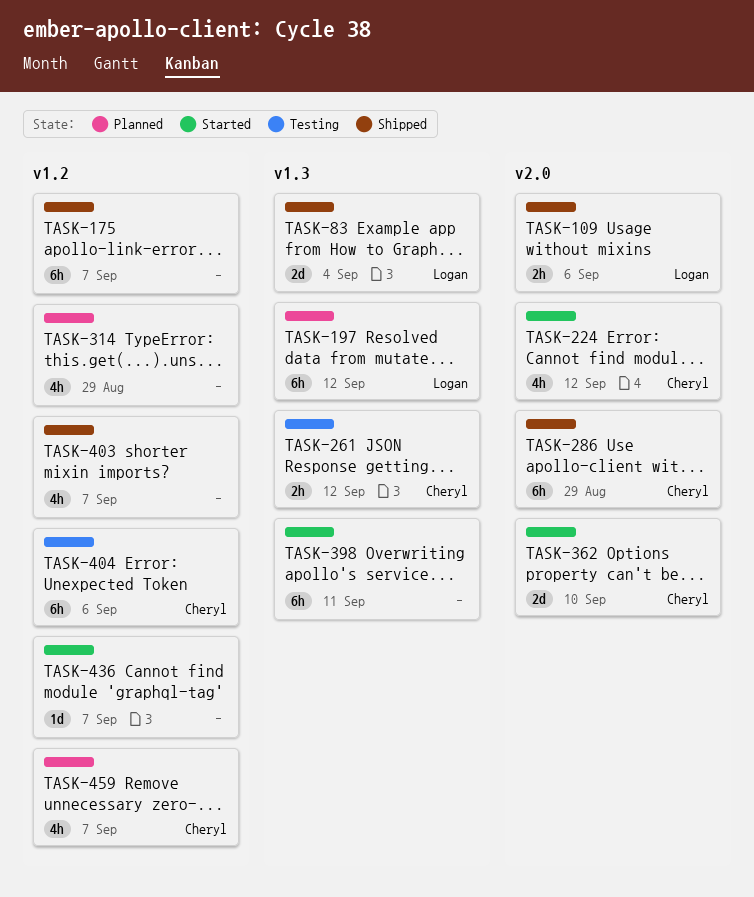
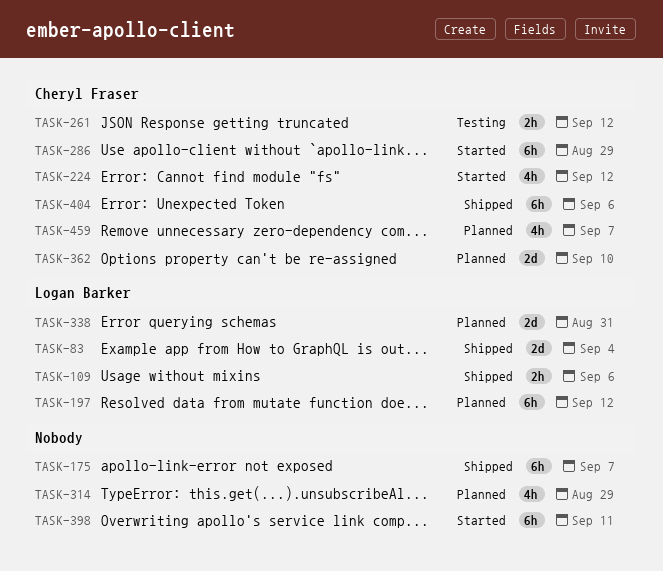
TASK-286, status: Shipped -> Started
TASK-338: none -> present
TASK-362, status: Started -> Planned
TASK-403: present -> none
TASK-404, status: Testing -> Shipped
TASK-436: present -> none

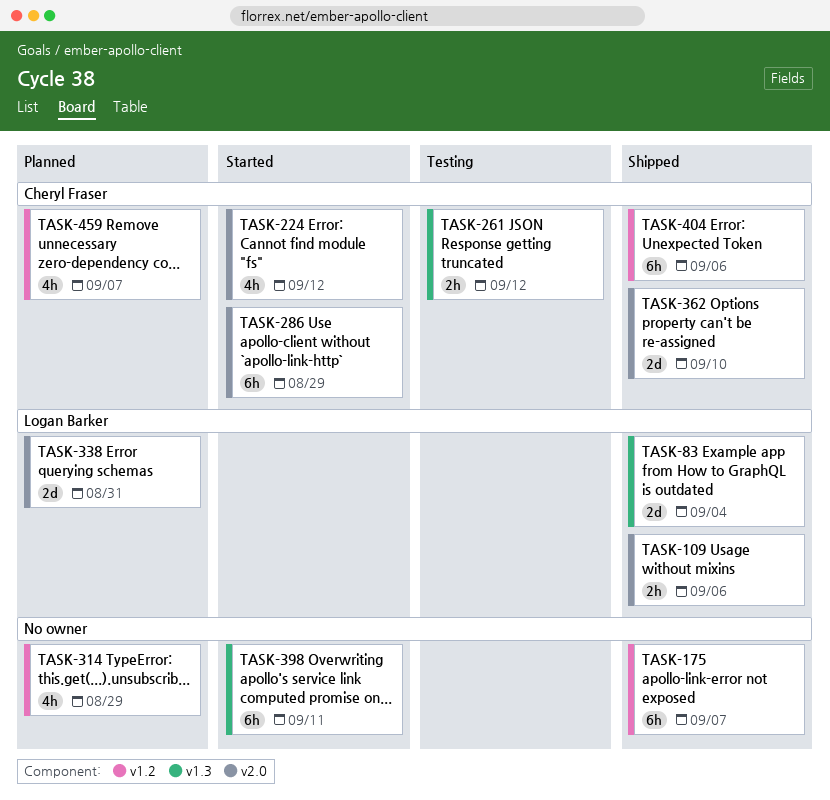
TASK-197: present -> none
TASK-362, status: Planned -> Shipped

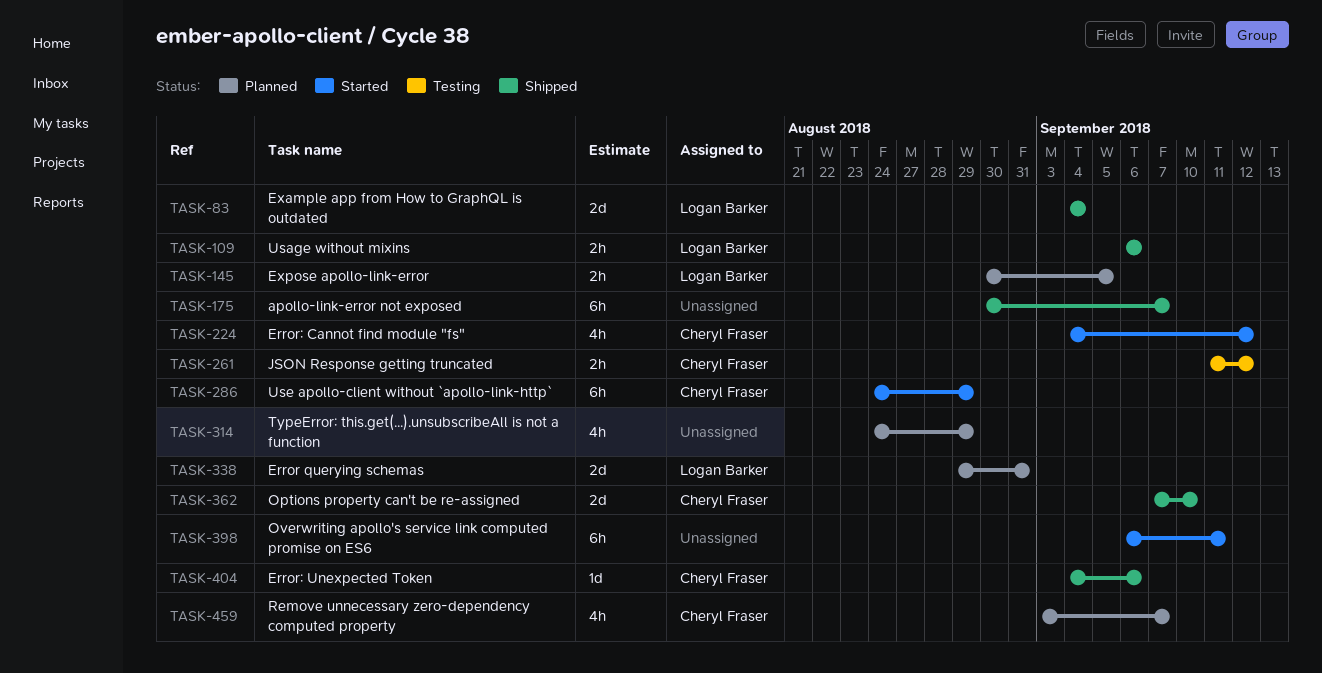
TASK-145: none -> present
TASK-404, estimate: 6h -> 1d

